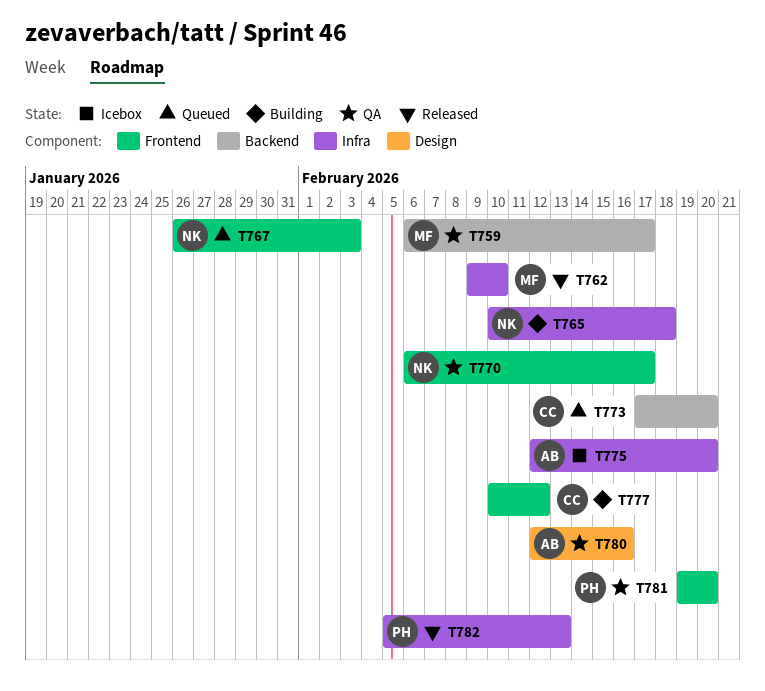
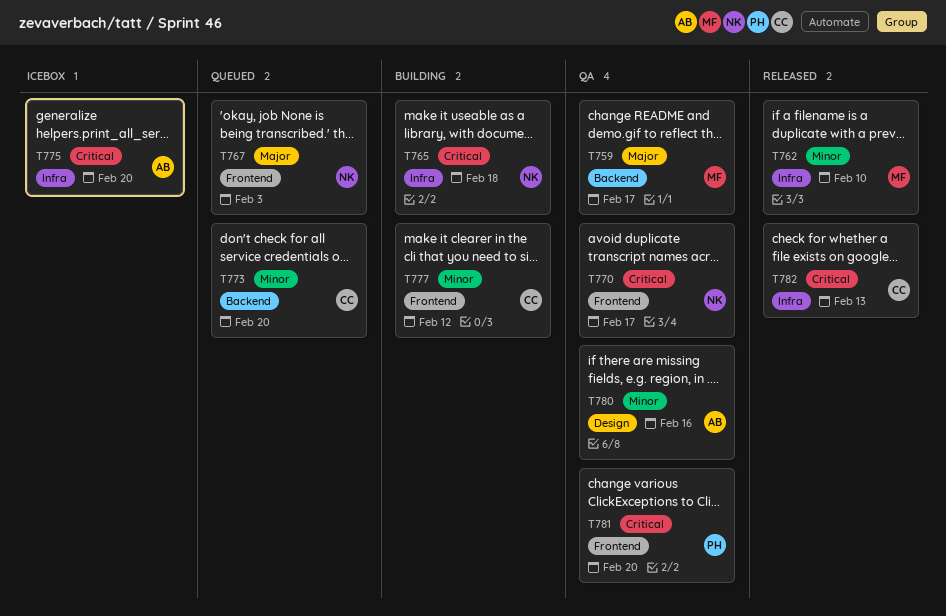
T782, owner: PH -> CC

